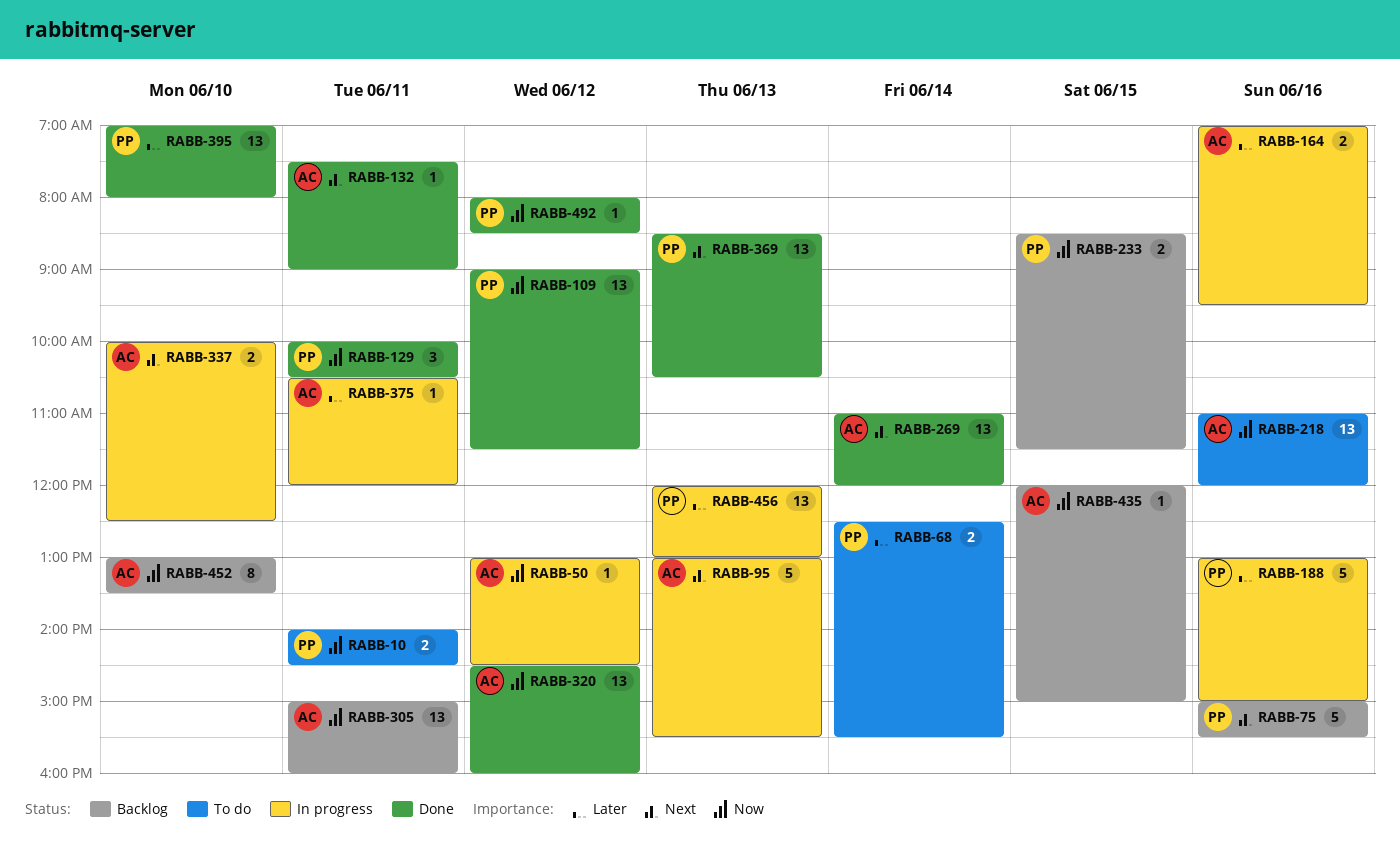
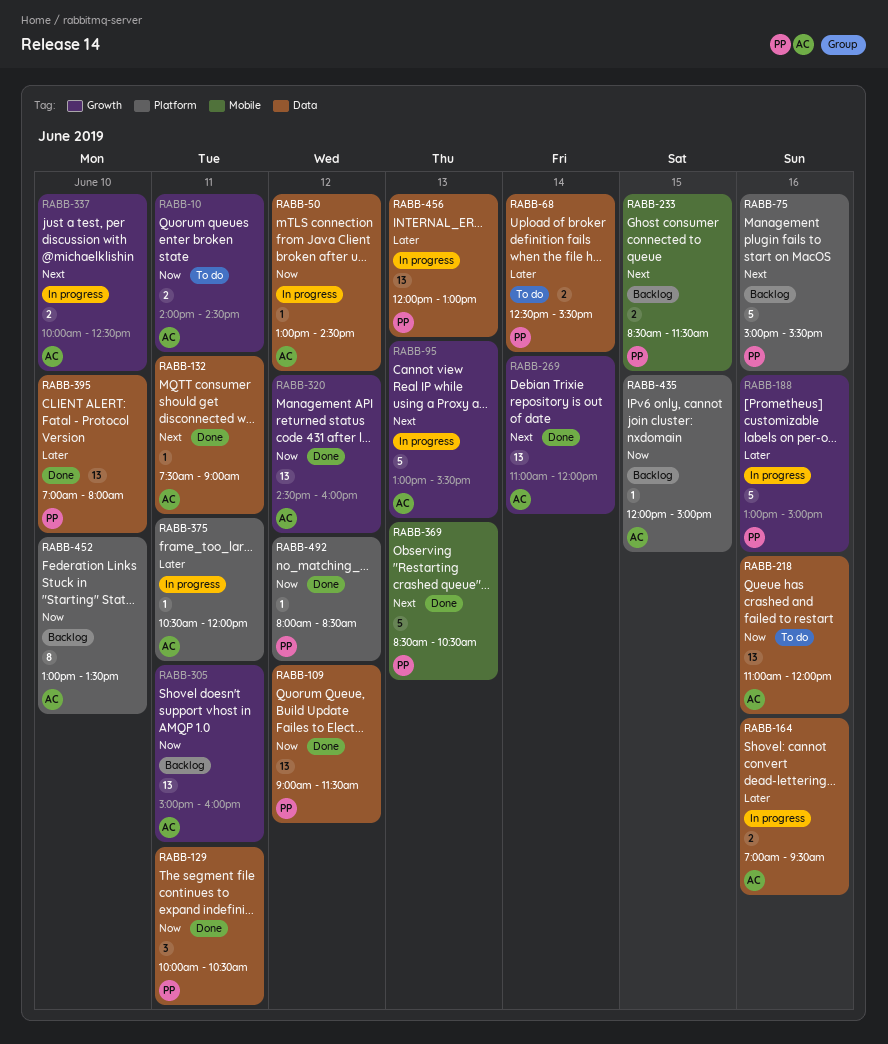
RABB-10, owner: PP -> AC
RABB-233, priority: Now -> Next
RABB-369, estimate: 13 -> 5

